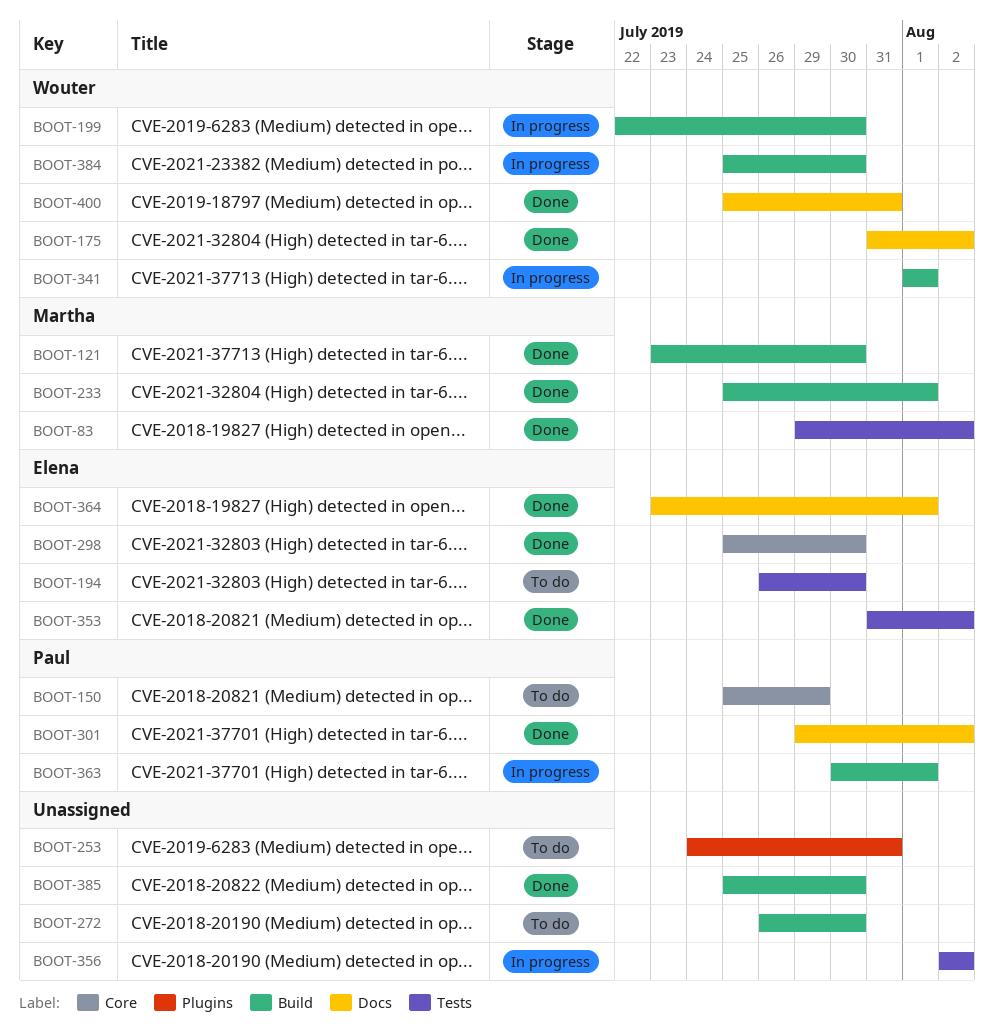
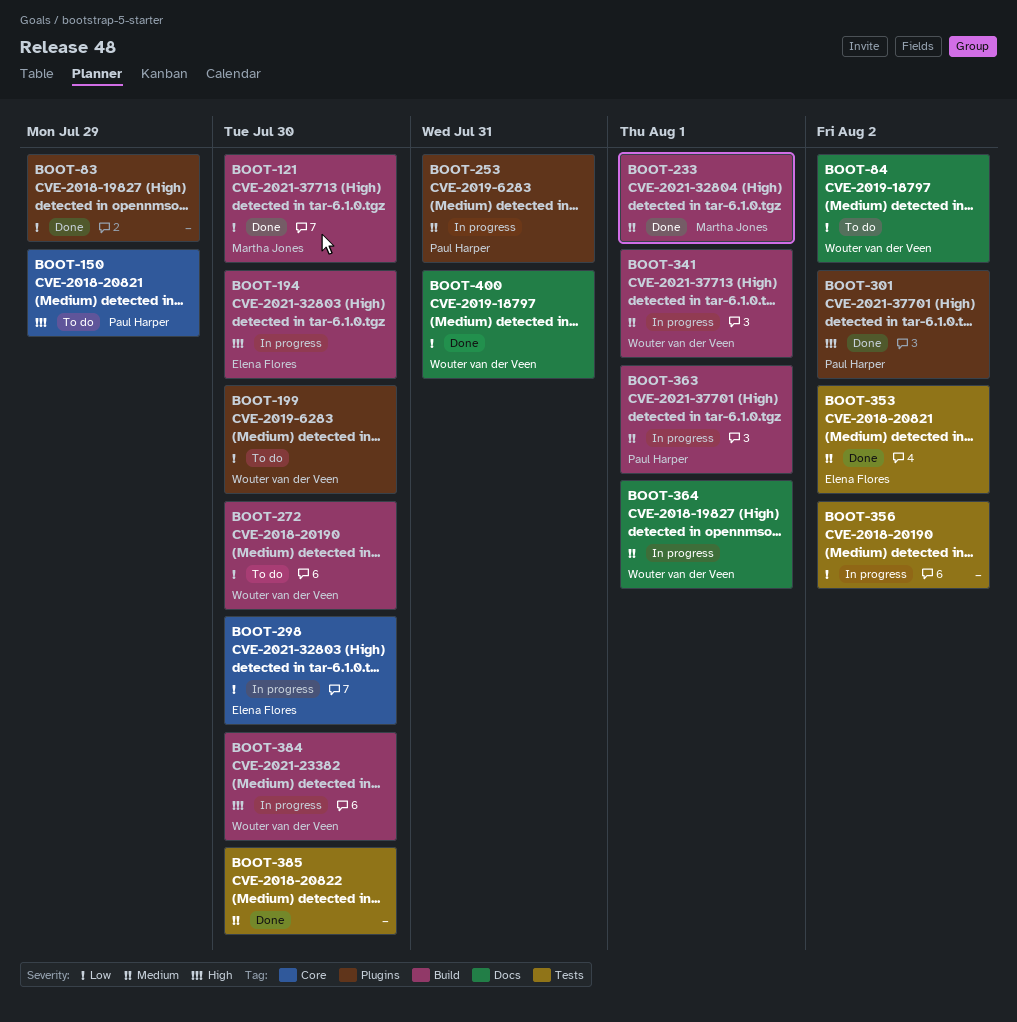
BOOT-83, owner: Martha Jones -> none
BOOT-83, label: Tests -> Plugins
BOOT-83, due: Aug 2 -> Jul 29
BOOT-84: none -> present
BOOT-175: present -> none
BOOT-194, status: To do -> In progress
BOOT-194, label: Tests -> Build
BOOT-199, status: In progress -> To do
BOOT-199, label: Build -> Plugins
BOOT-253, status: To do -> In progress
BOOT-253, owner: none -> Paul Harper
BOOT-272, owner: none -> Wouter van der Veen
BOOT-298, status: Done -> In progress
BOOT-301, label: Docs -> Plugins
BOOT-364, status: Done -> In progress
BOOT-364, owner: Elena Flores -> Wouter van der Veen
BOOT-385, label: Build -> Tests

